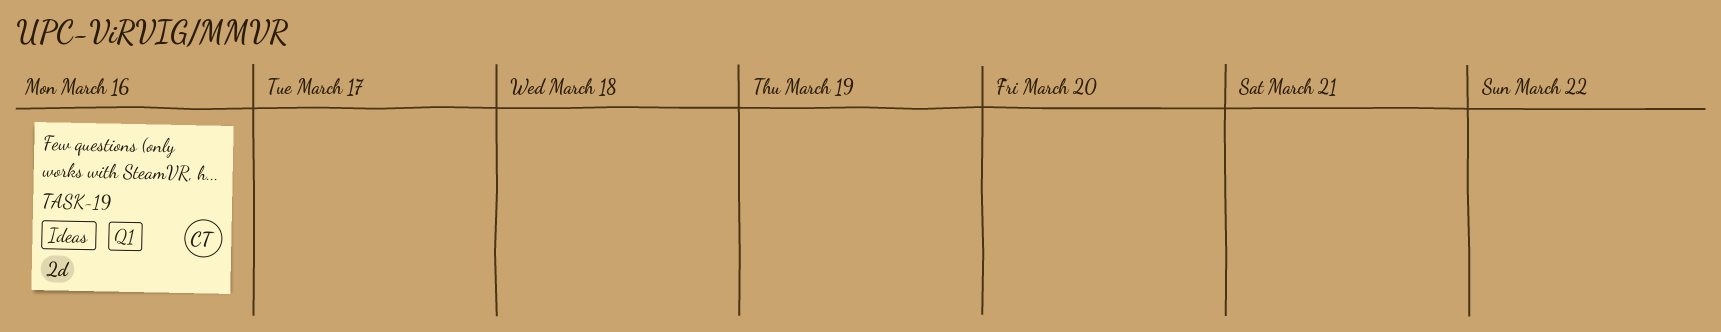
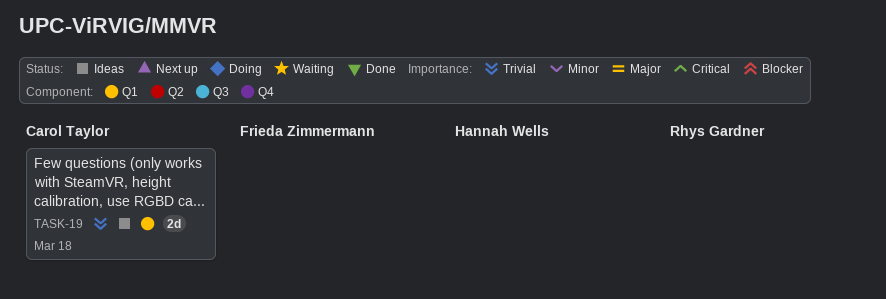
TASK-19, due: Mar 16 -> Mar 18

